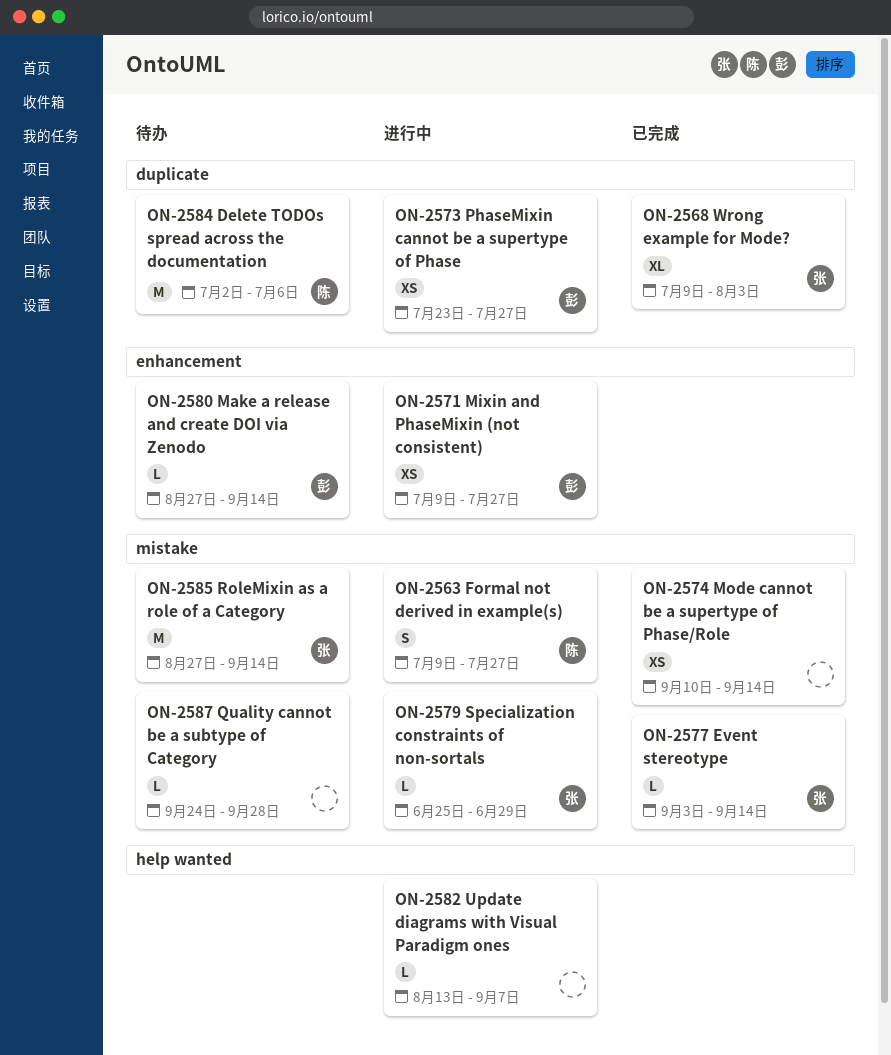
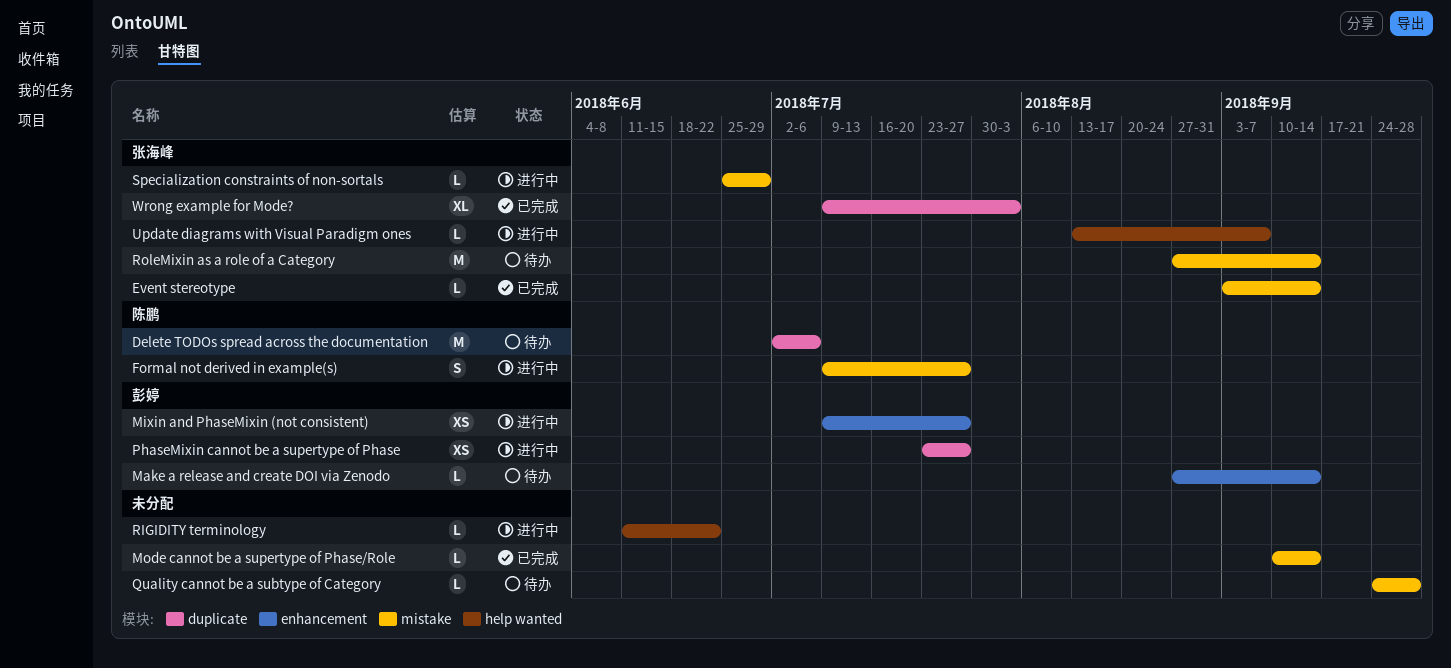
Mode cannot be a supertype of Phase/Role, estimate: XS -> L
RIGIDITY terminology: none -> present
Update diagrams with Visual Paradigm ones, owner: none -> 张海峰

